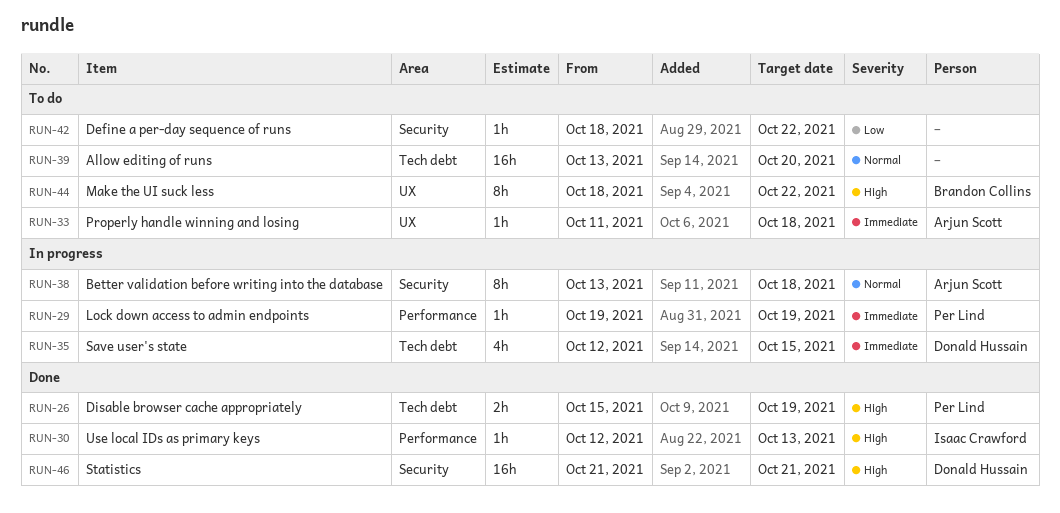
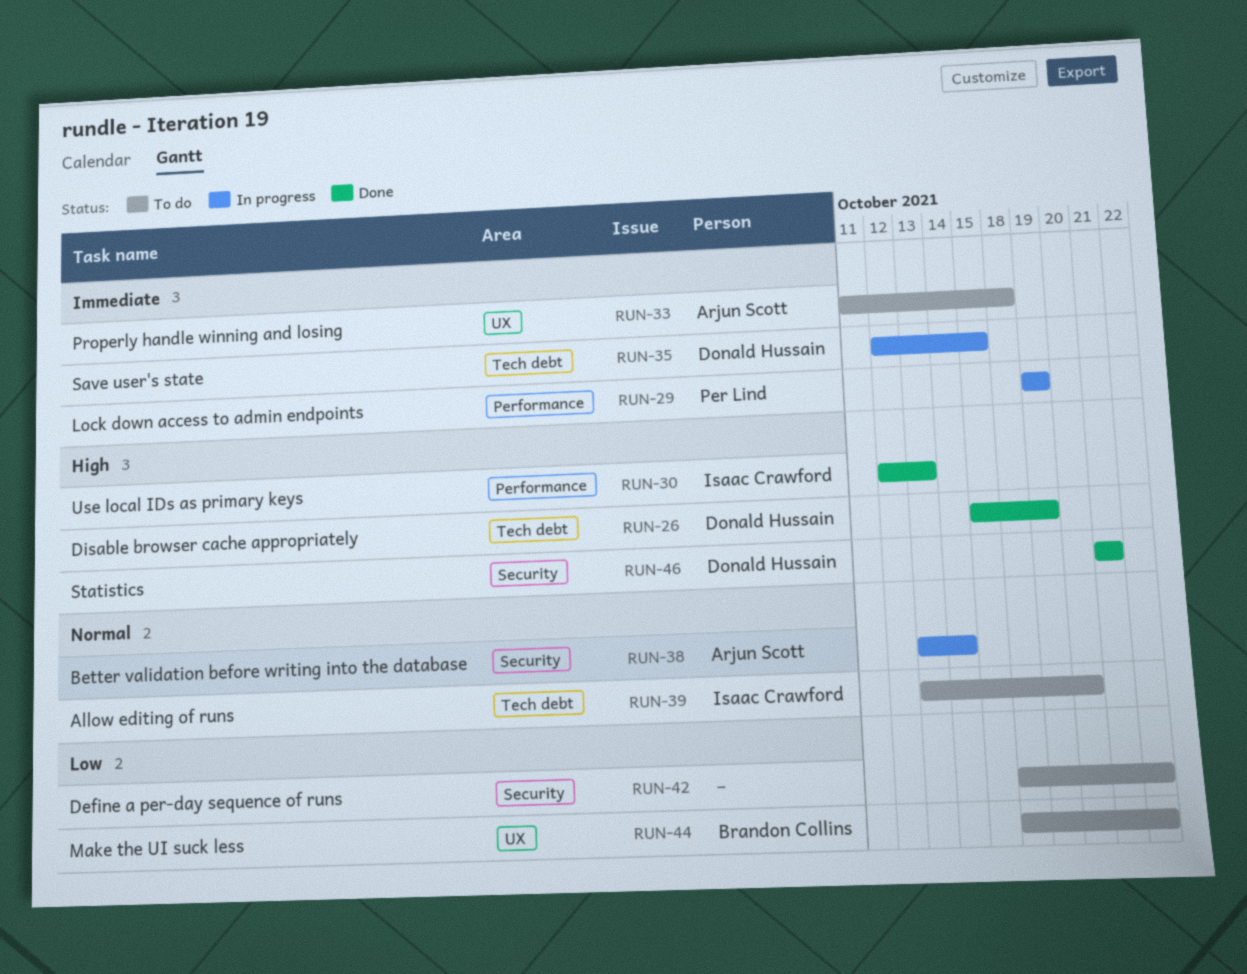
RUN-26, owner: Per Lind -> Donald Hussain
RUN-38, due: Oct 18 -> Oct 14
RUN-39, owner: none -> Isaac Crawford
RUN-44, priority: High -> Low

